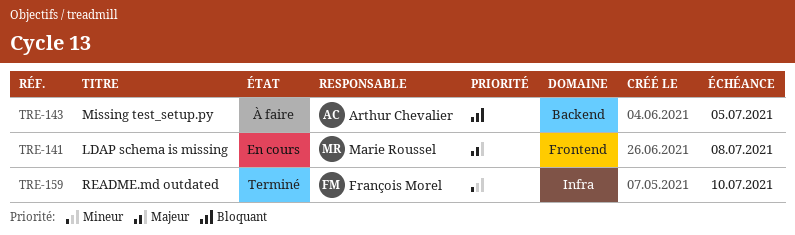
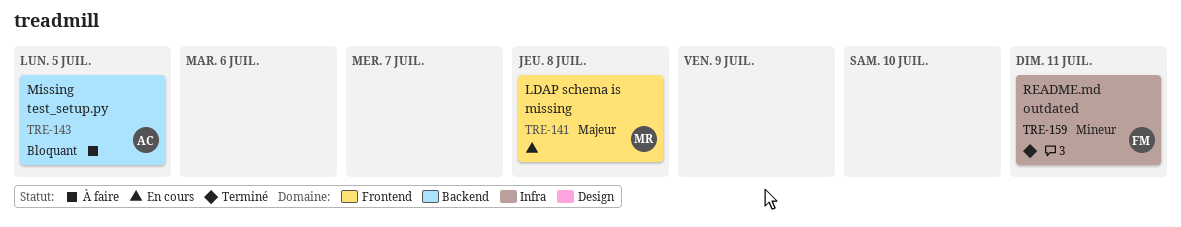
TRE-159, due: Jul 10 -> Jul 11

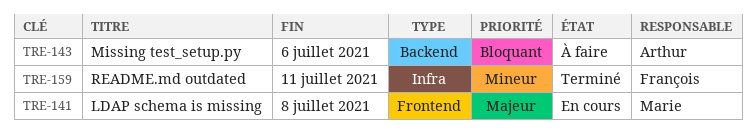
TRE-143, due: Jul 5 -> Jul 6

